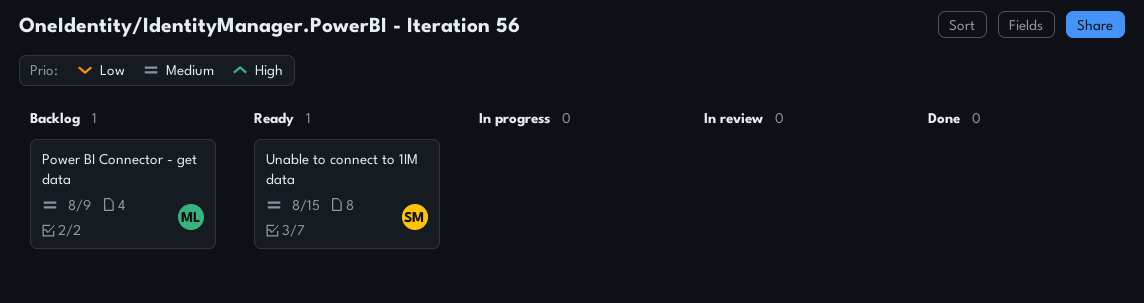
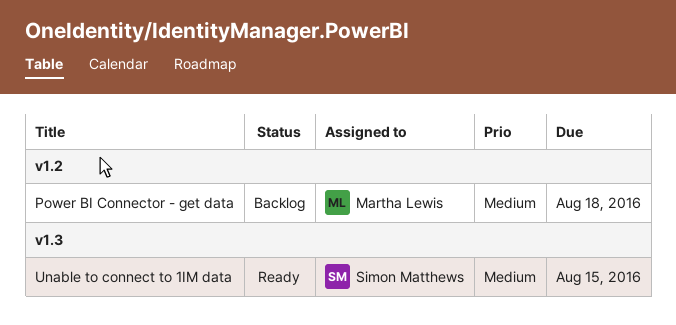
Power BI Connector - get data, due: Aug 9 -> Aug 18

